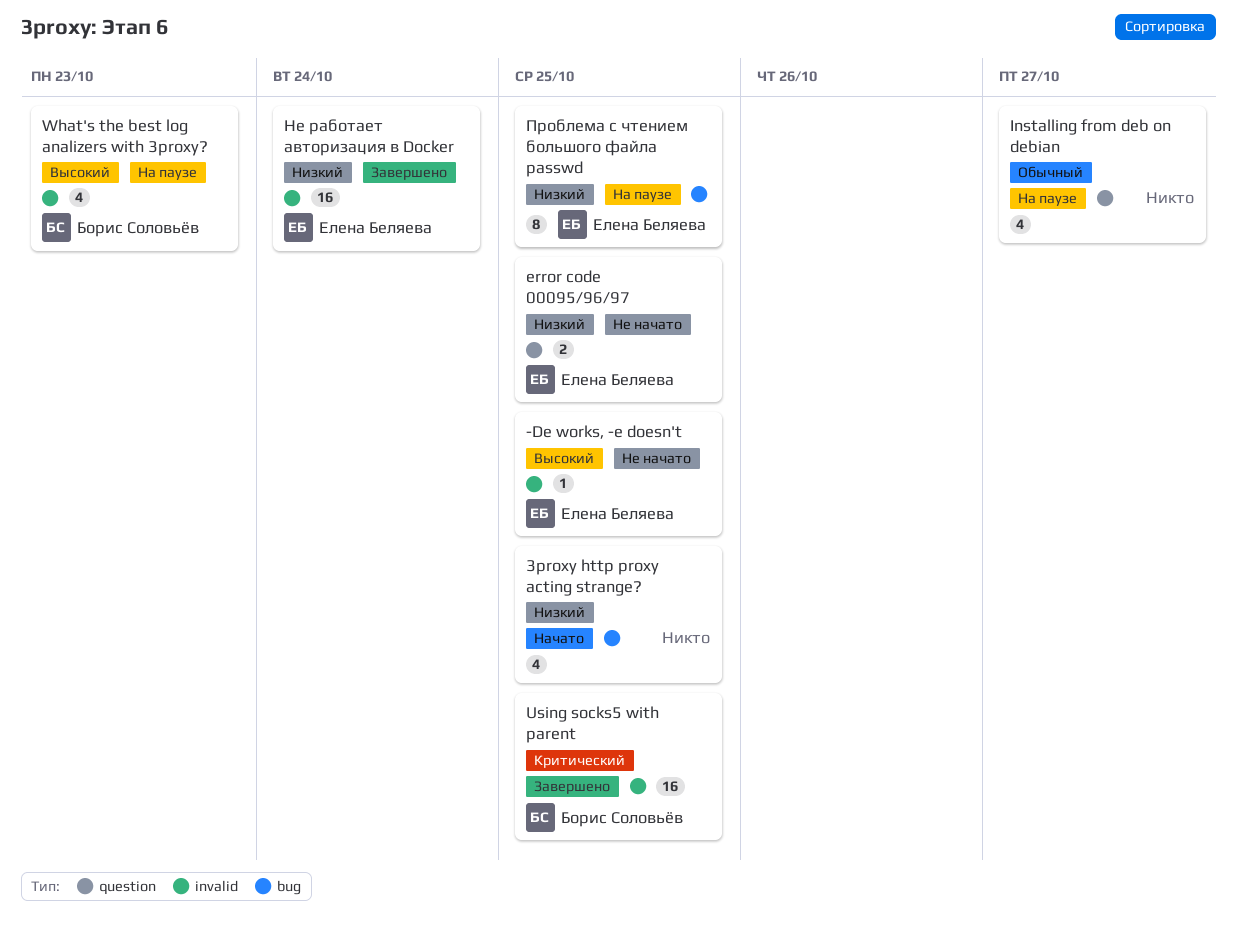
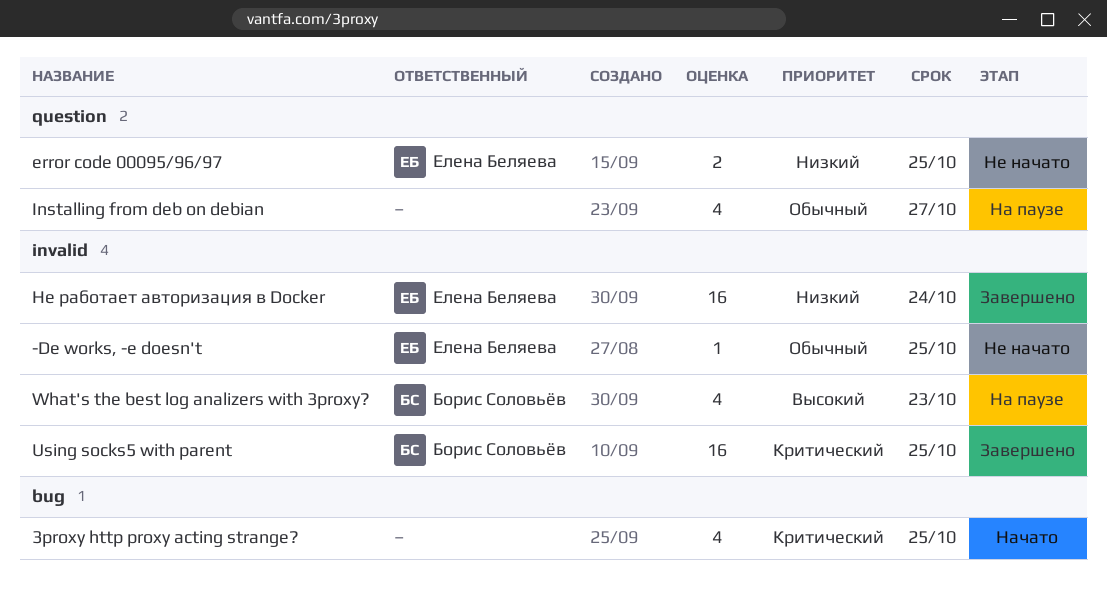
-De works, -e doesn't, priority: Высокий -> Обычный
3proxy http proxy acting strange?, priority: Низкий -> Критический
Проблема с чтением большого файла passwd: present -> none

